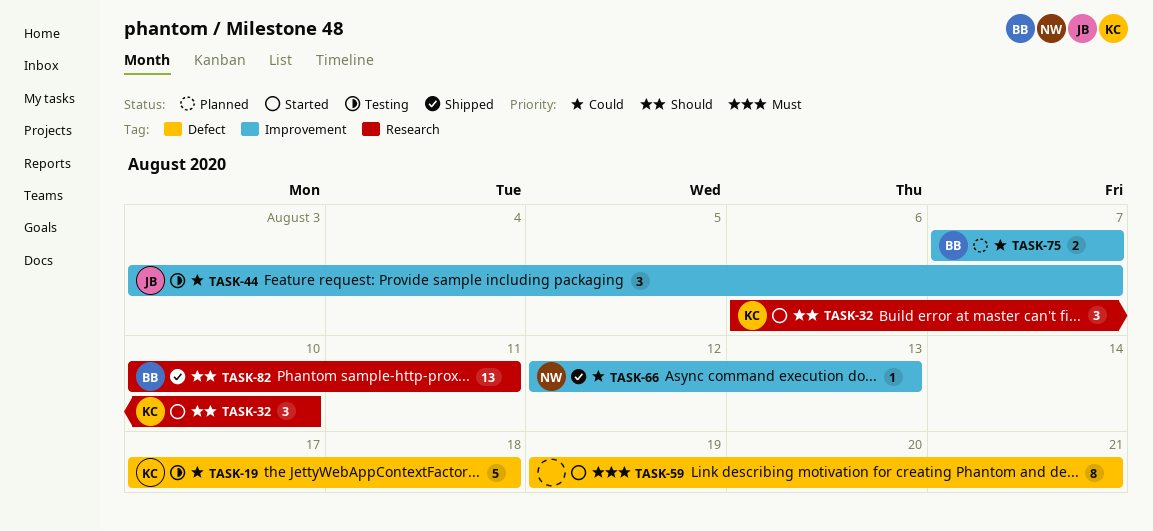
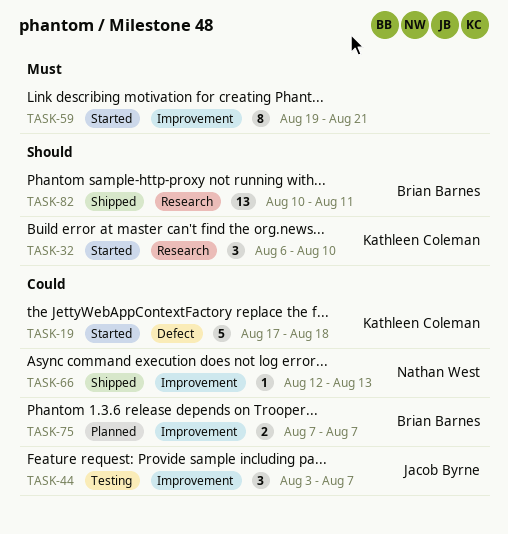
TASK-19, status: Testing -> Started
TASK-59, label: Defect -> Improvement

